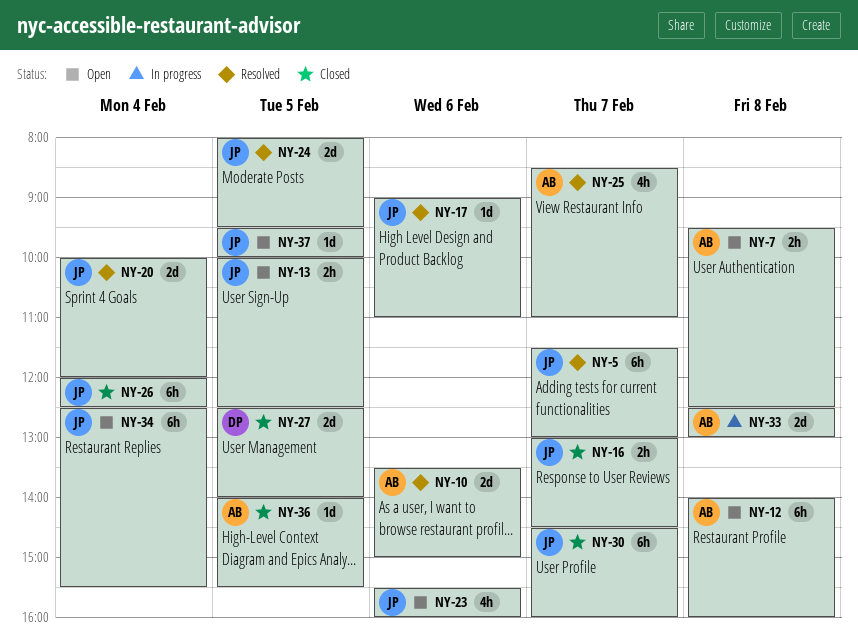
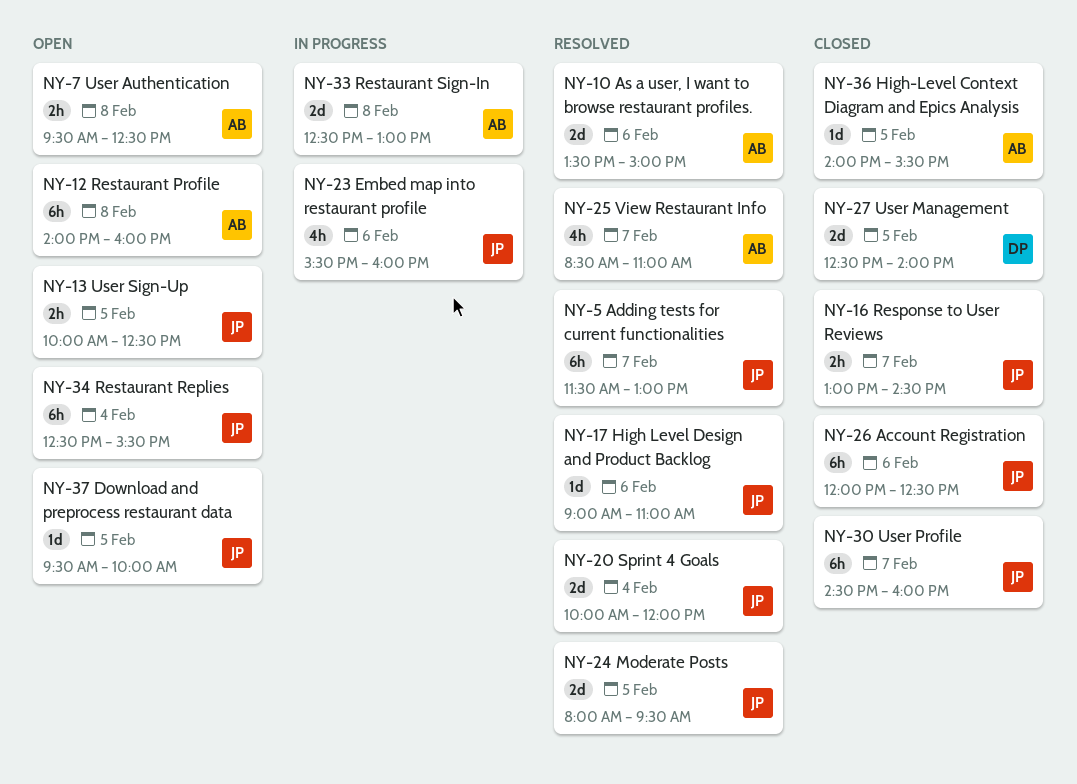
NY-23, status: Open -> In progress
NY-26, day: Feb 4 -> Feb 6

